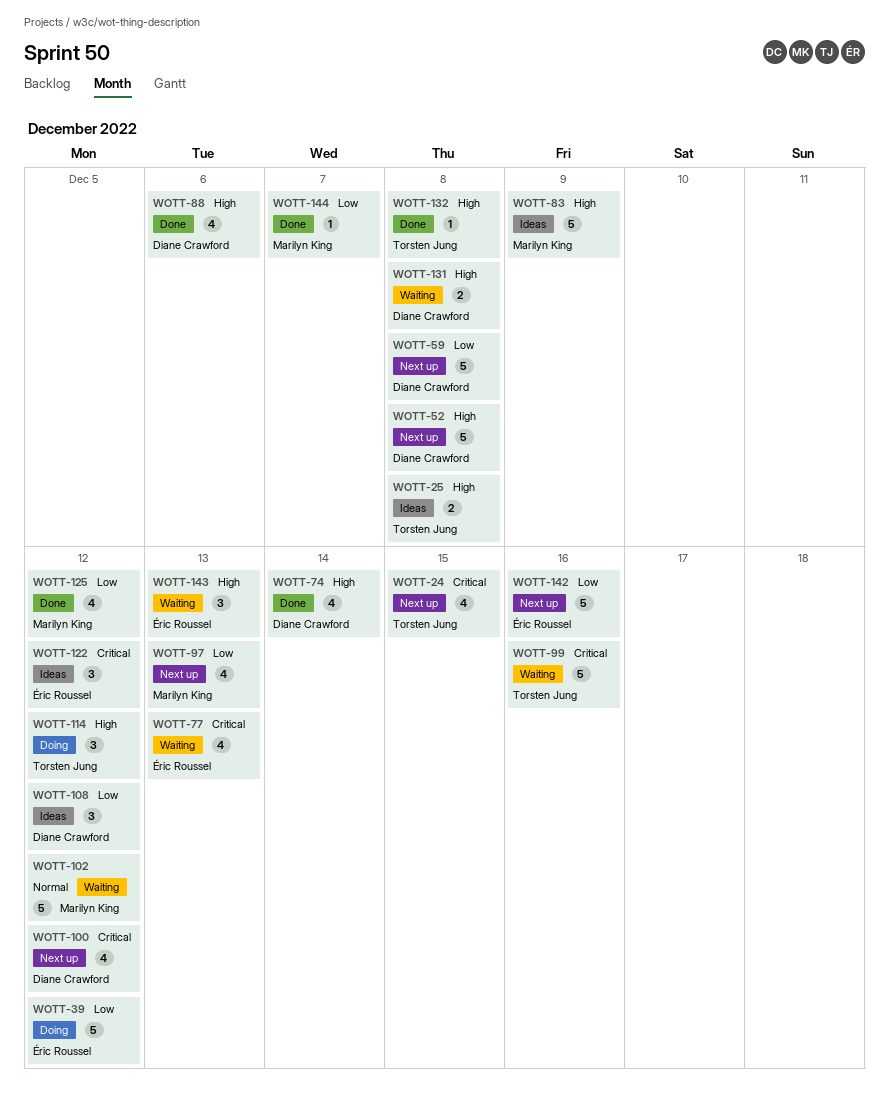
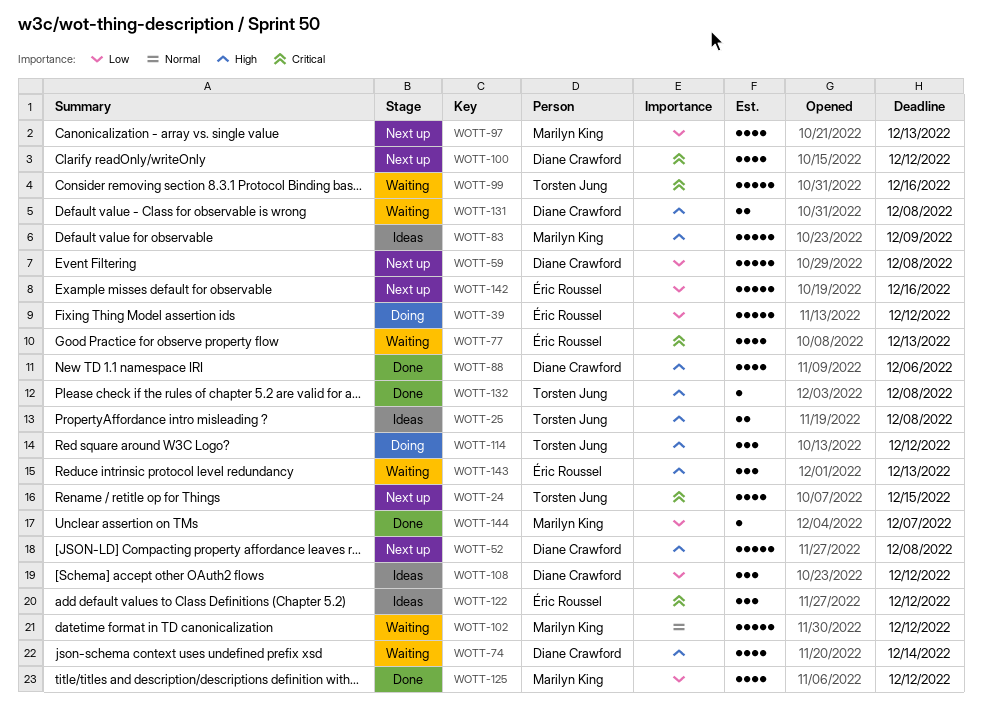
WOTT-74, status: Done -> Waiting

